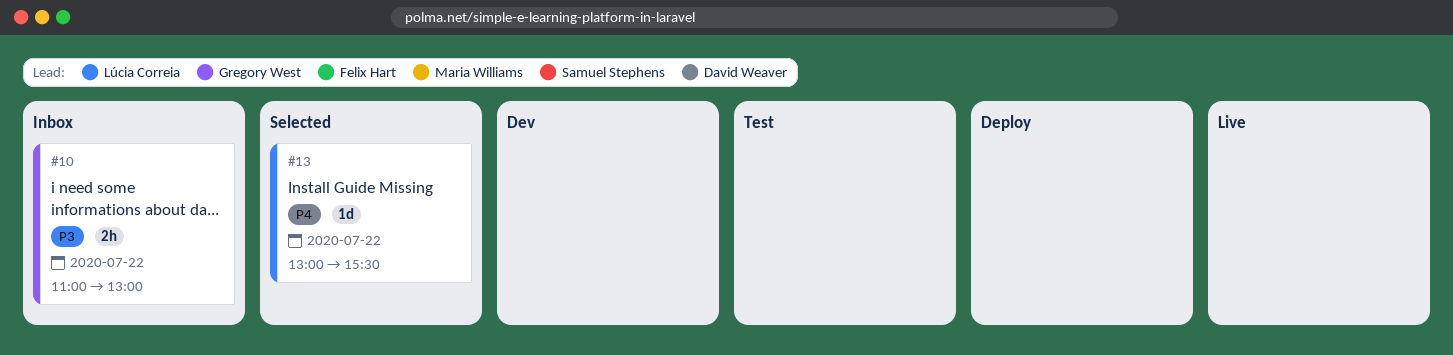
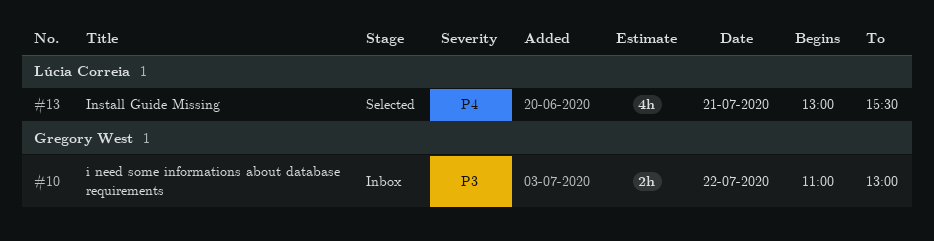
#13, estimate: 1d -> 4h
#13, day: Jul 22 -> Jul 21

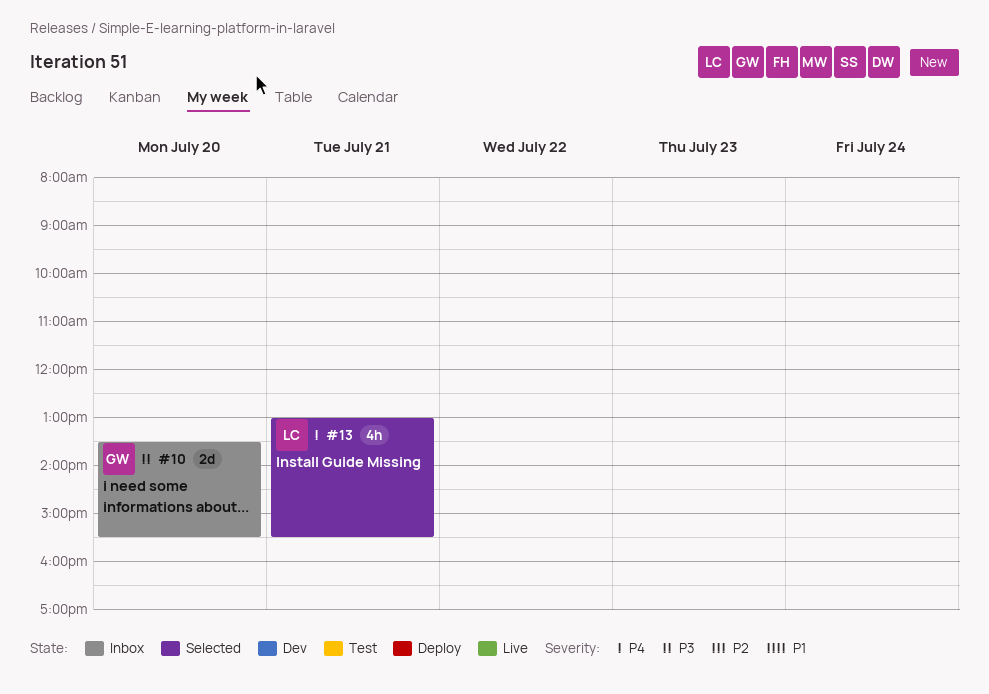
#10, estimate: 2h -> 2d
#10, day: Jul 22 -> Jul 20
#10, begins: 11:00 -> 13:30
#10, ends: 13:00 -> 15:30

